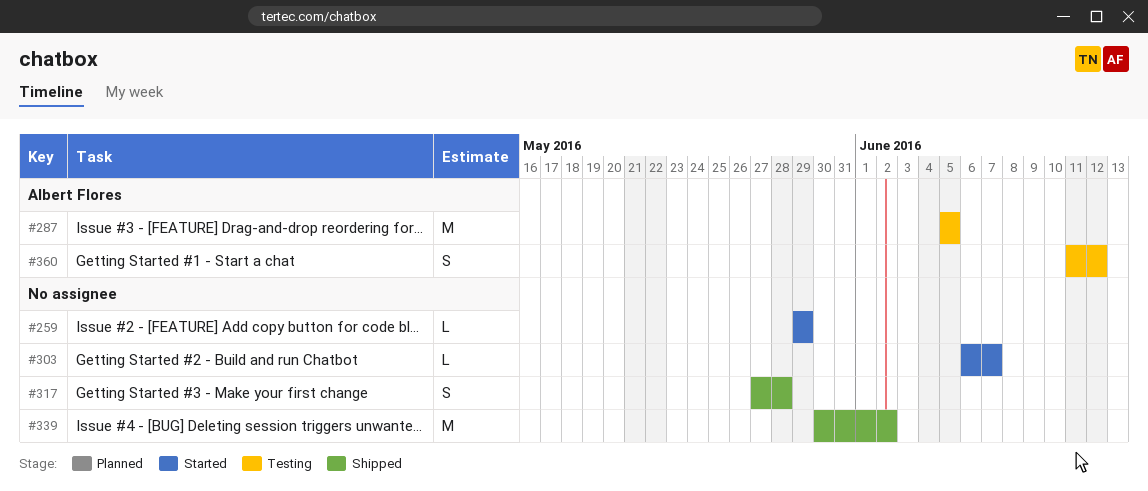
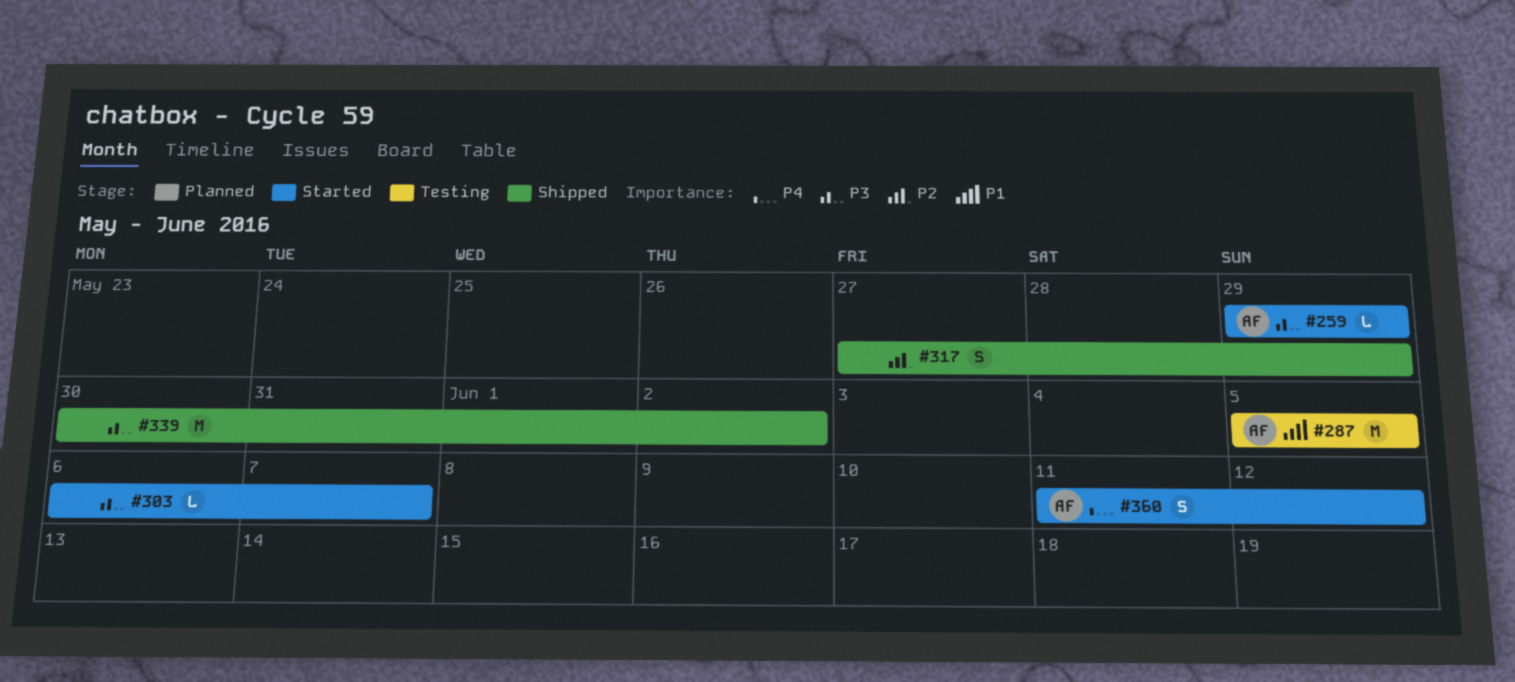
#259, owner: none -> Albert Flores
#317, due: May 28 -> May 29
#360, status: Testing -> Started

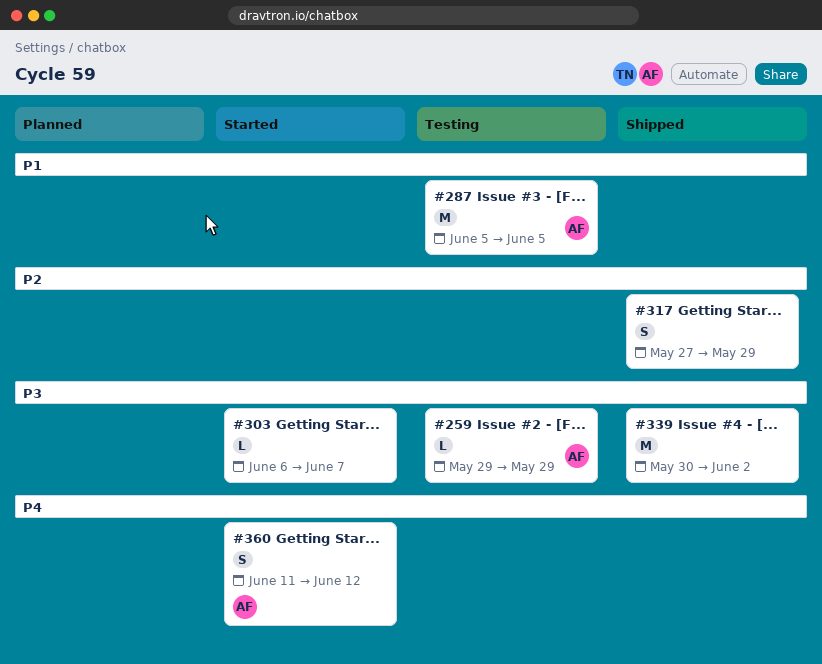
#259, status: Started -> Testing

